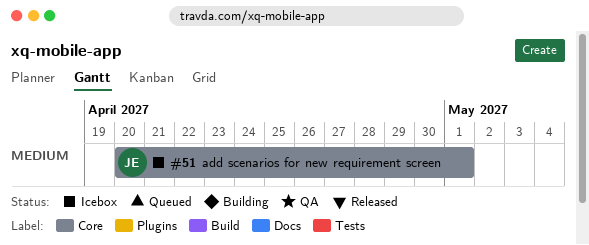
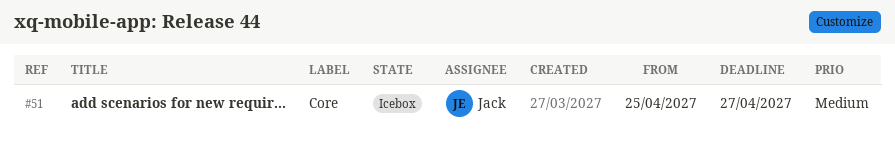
#51, start: Apr 20 -> Apr 25
#51, due: May 1 -> Apr 27

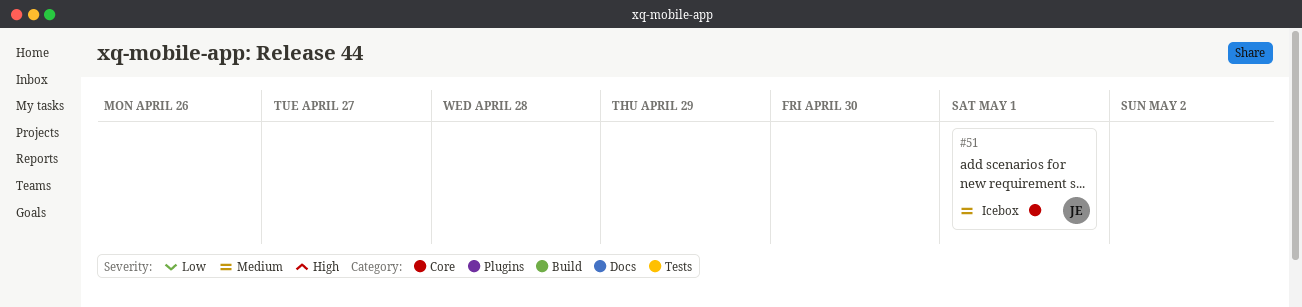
#51, due: Apr 27 -> May 1

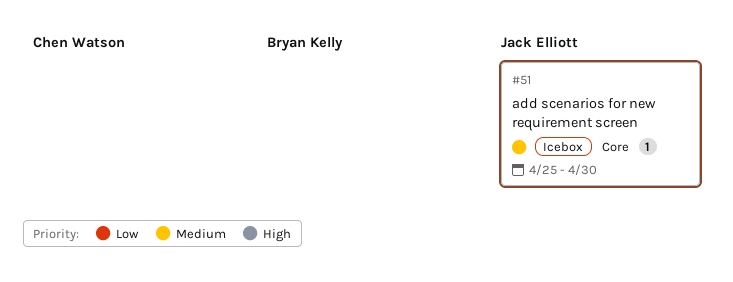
#51, due: May 1 -> Apr 30

